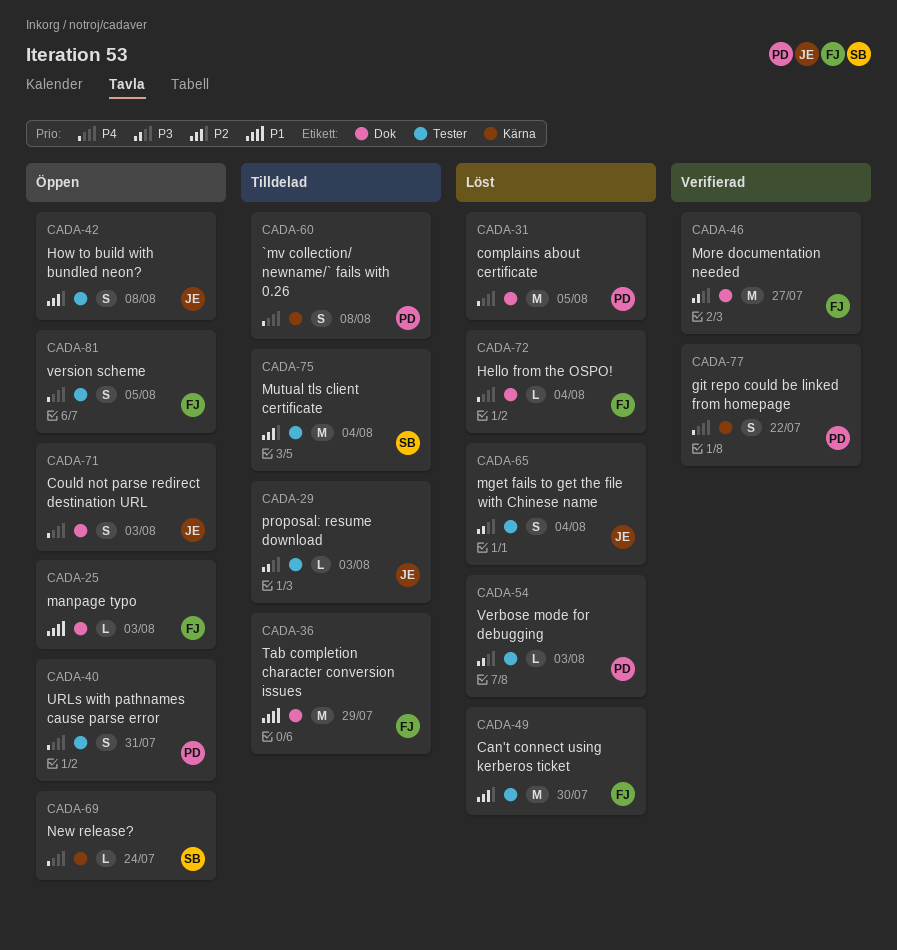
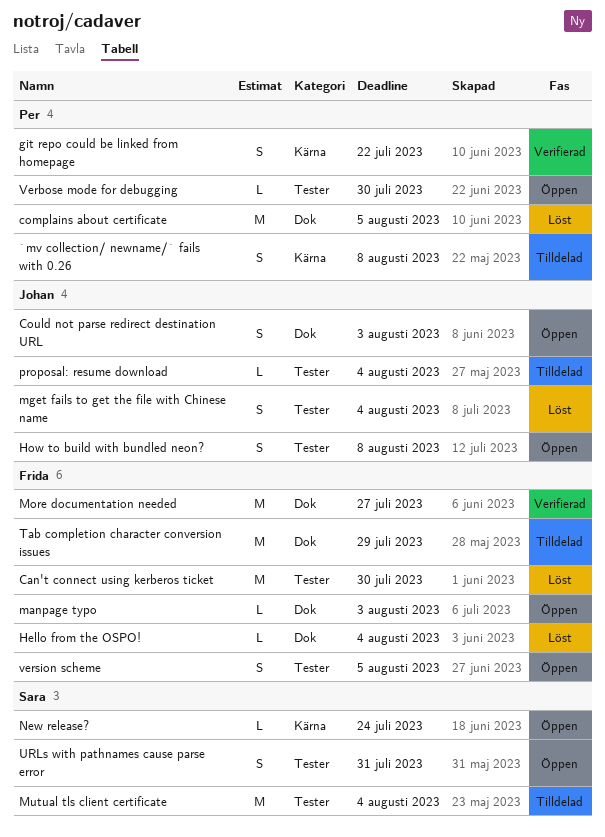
proposal: resume download, due: Aug 3 -> Aug 4
URLs with pathnames cause parse error, owner: Per -> Sara
Verbose mode for debugging, status: Löst -> Öppen
Verbose mode for debugging, due: Aug 3 -> Jul 30

